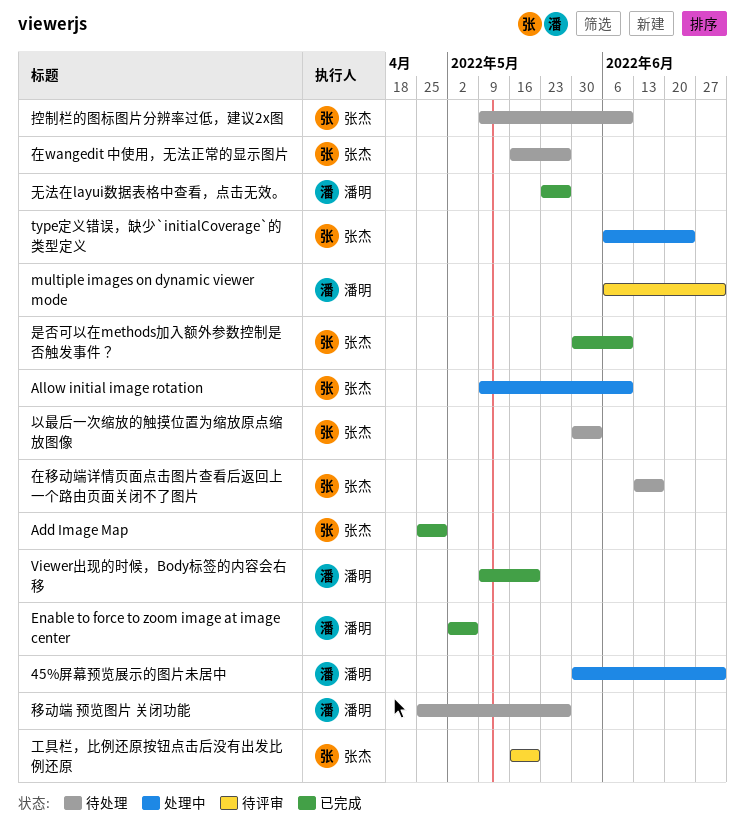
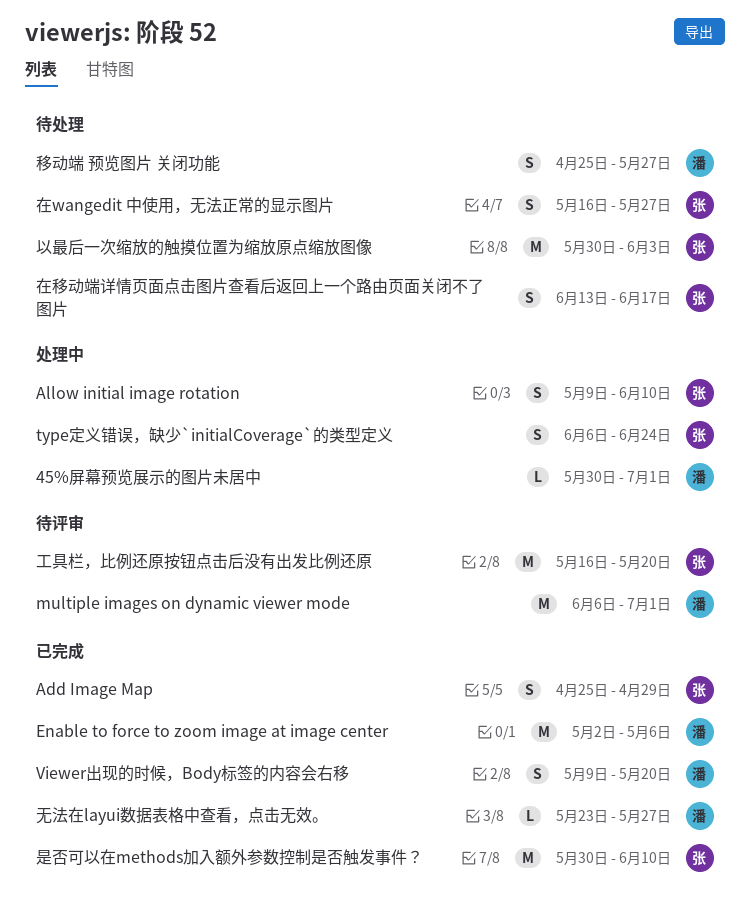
控制栏的图标图片分辨率过低，建议2x图: present -> none

